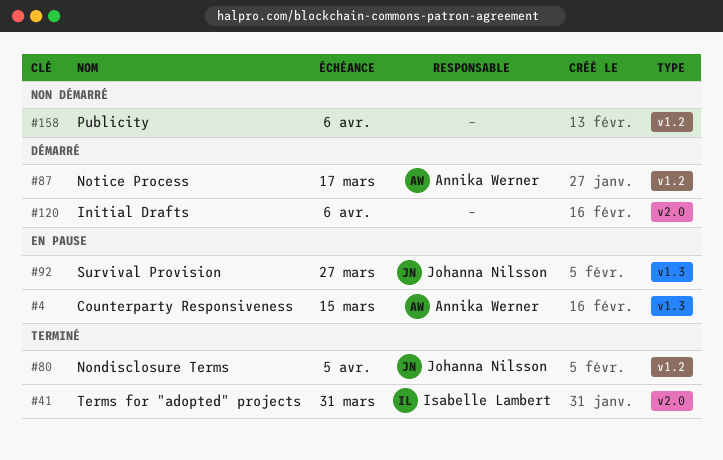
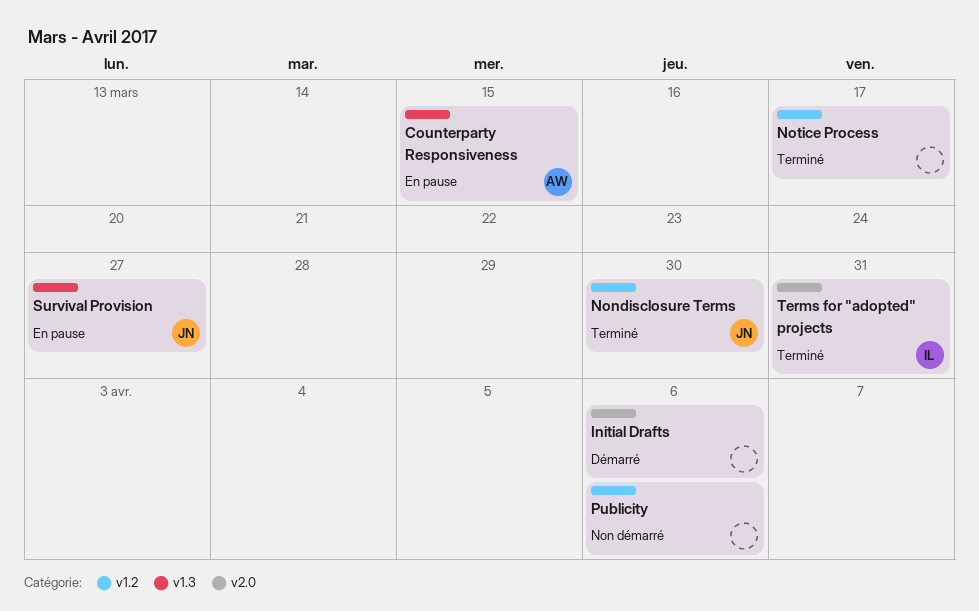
Nondisclosure Terms, due: Apr 5 -> Mar 30
Notice Process, status: Démarré -> Terminé
Notice Process, owner: Annika Werner -> none

